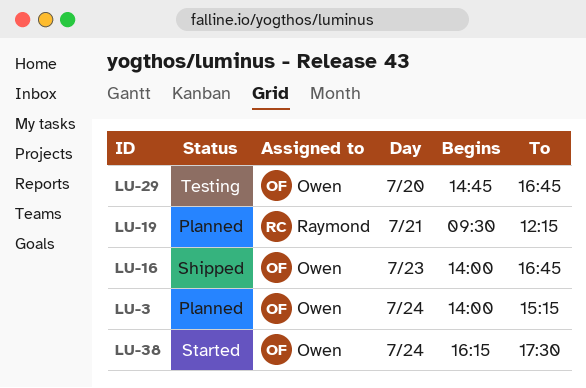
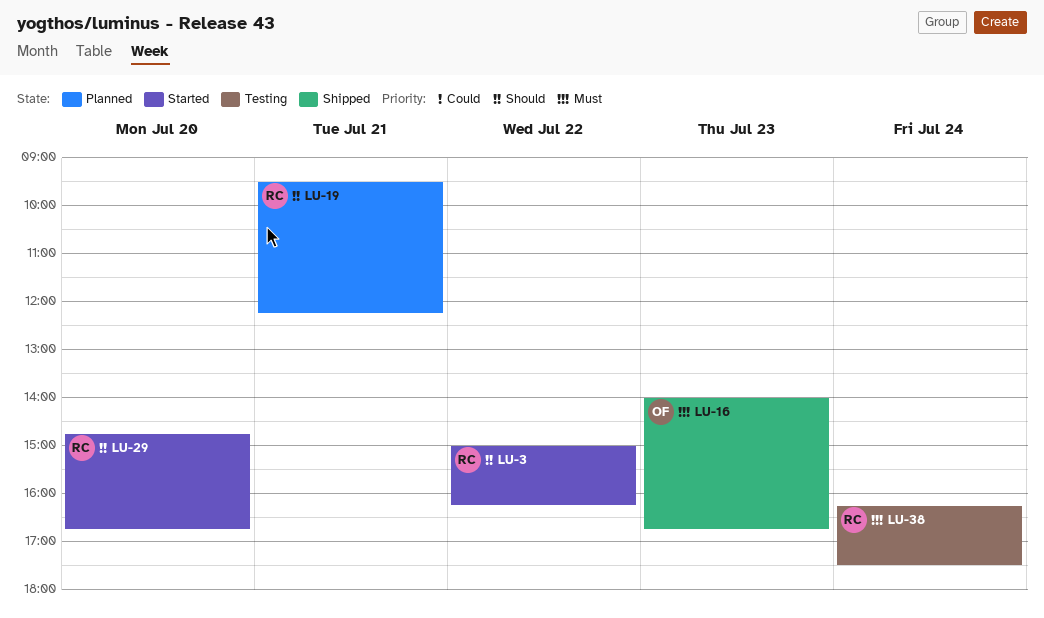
LU-3, status: Planned -> Started
LU-3, owner: Owen -> Raymond
LU-3, day: Jul 24 -> Jul 22
LU-3, begins: 14:00 -> 15:00
LU-3, ends: 15:15 -> 16:15
LU-29, status: Testing -> Started
LU-29, owner: Owen -> Raymond
LU-38, status: Started -> Testing
LU-38, owner: Owen -> Raymond

